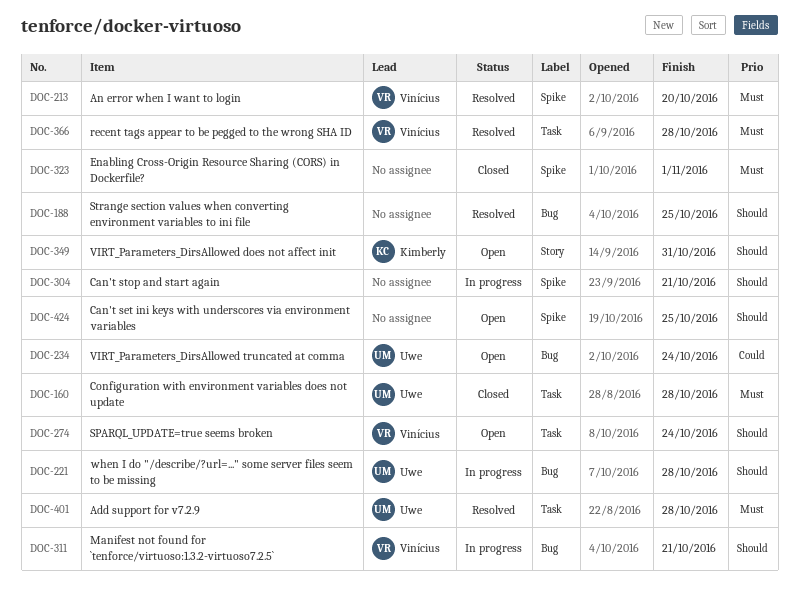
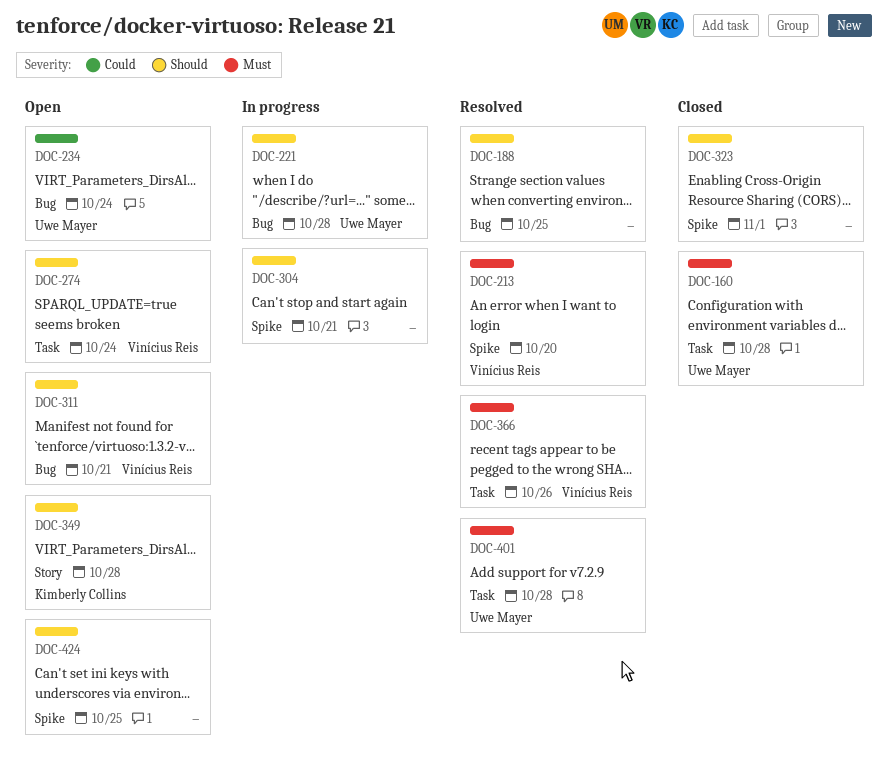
DOC-311, status: In progress -> Open
DOC-323, priority: Must -> Should
DOC-349, due: Oct 31 -> Oct 28
DOC-366, due: Oct 28 -> Oct 26

